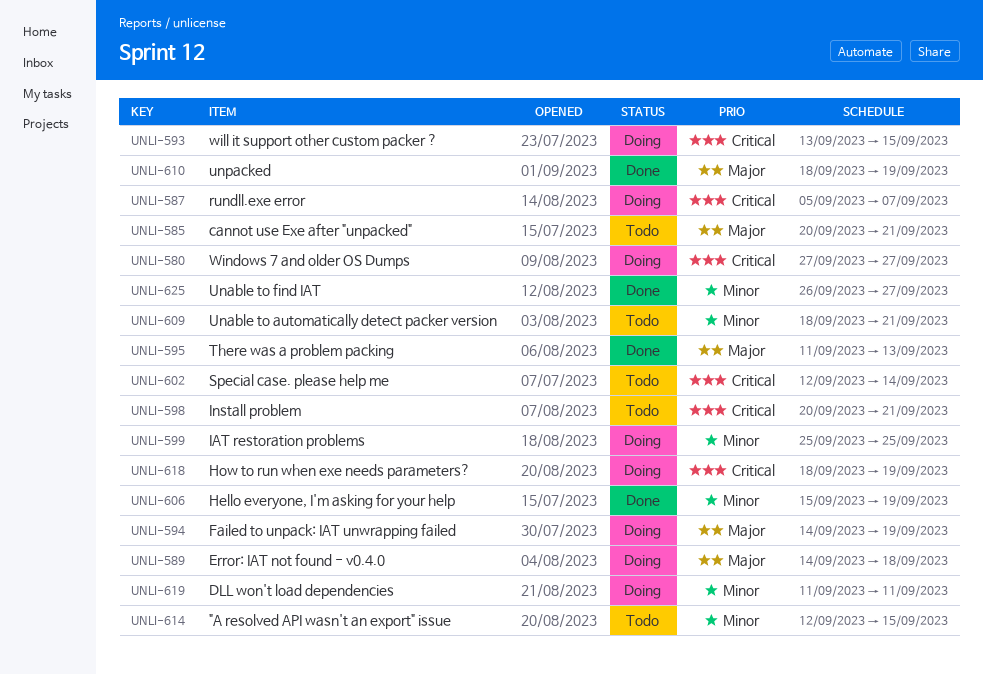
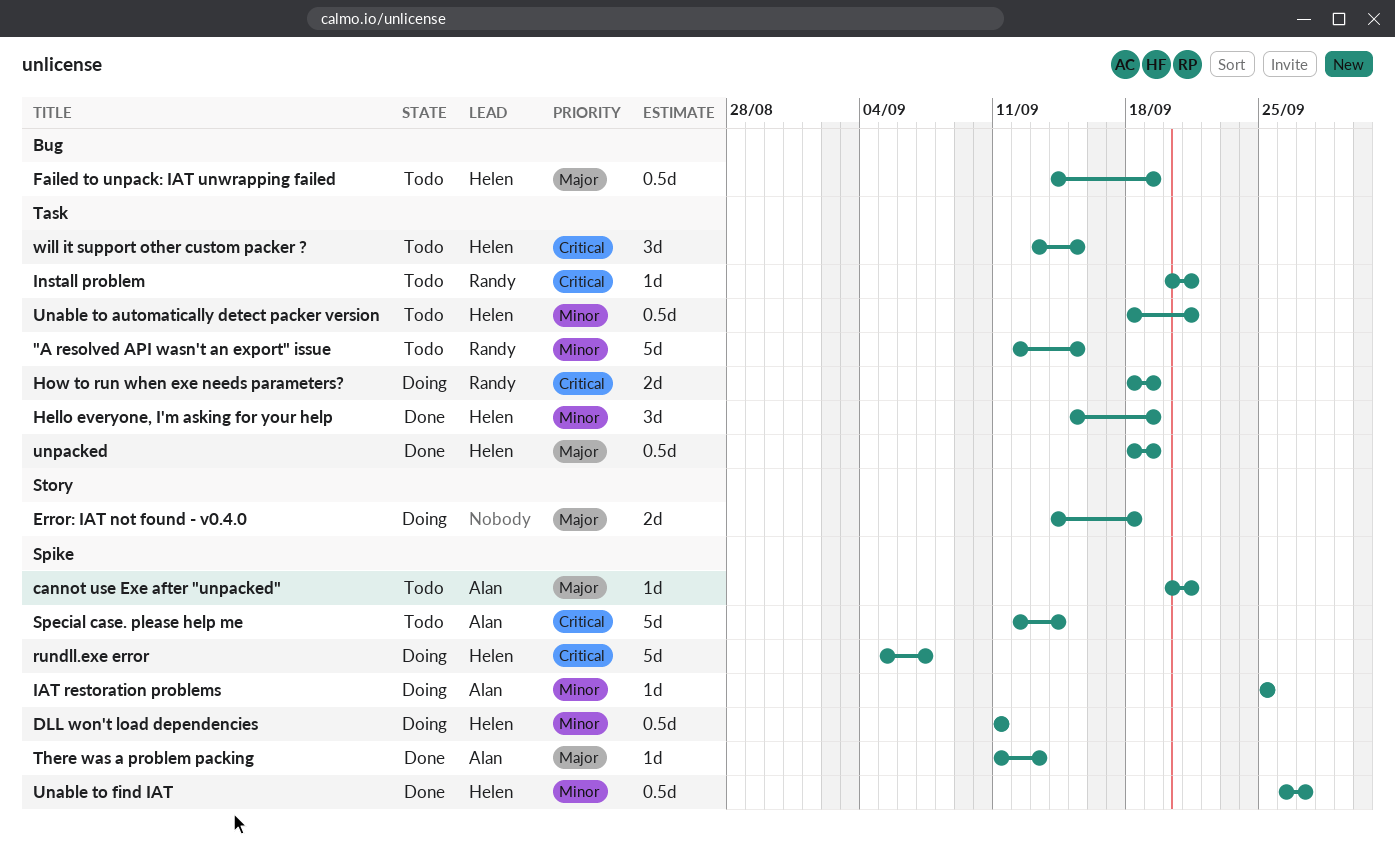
Failed to unpack: IAT unwrapping failed, status: Doing -> Todo
will it support other custom packer ?, status: Doing -> Todo
Windows 7 and older OS Dumps: present -> none

